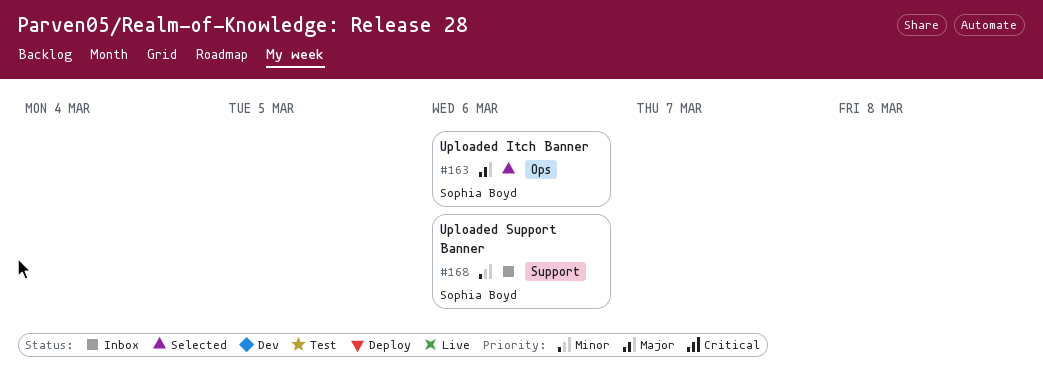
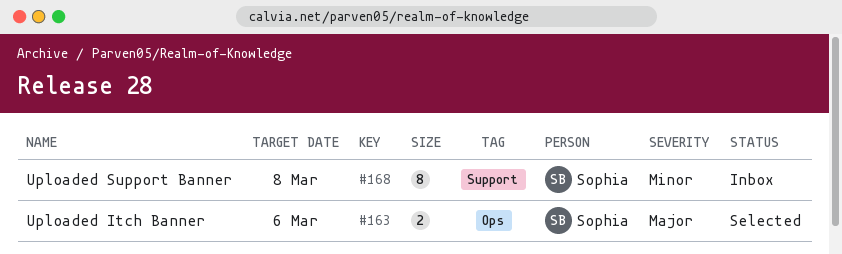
#168, due: Mar 6 -> Mar 8

